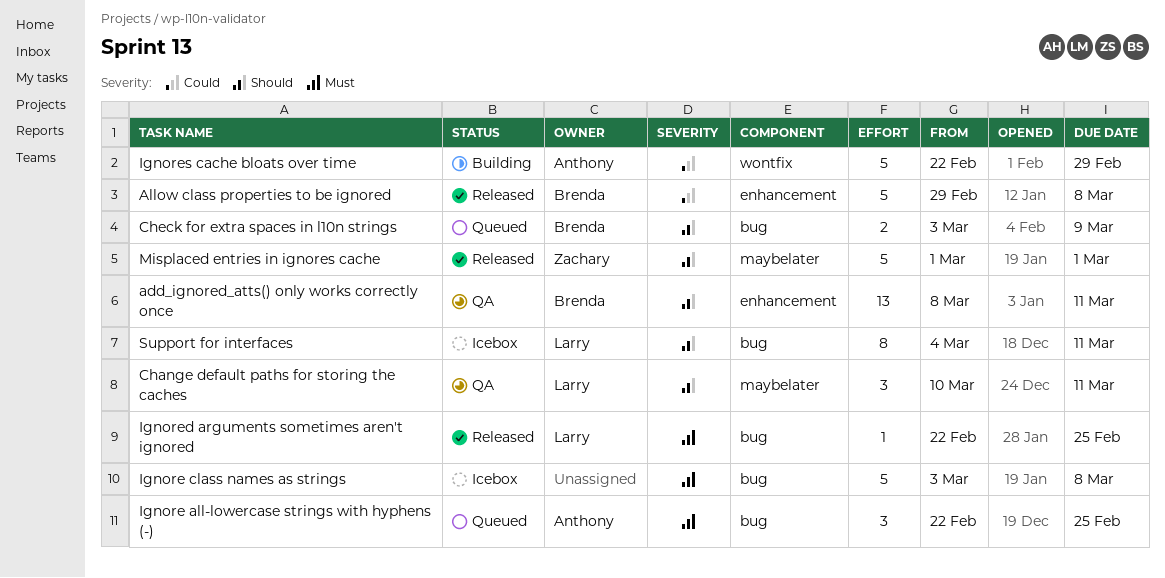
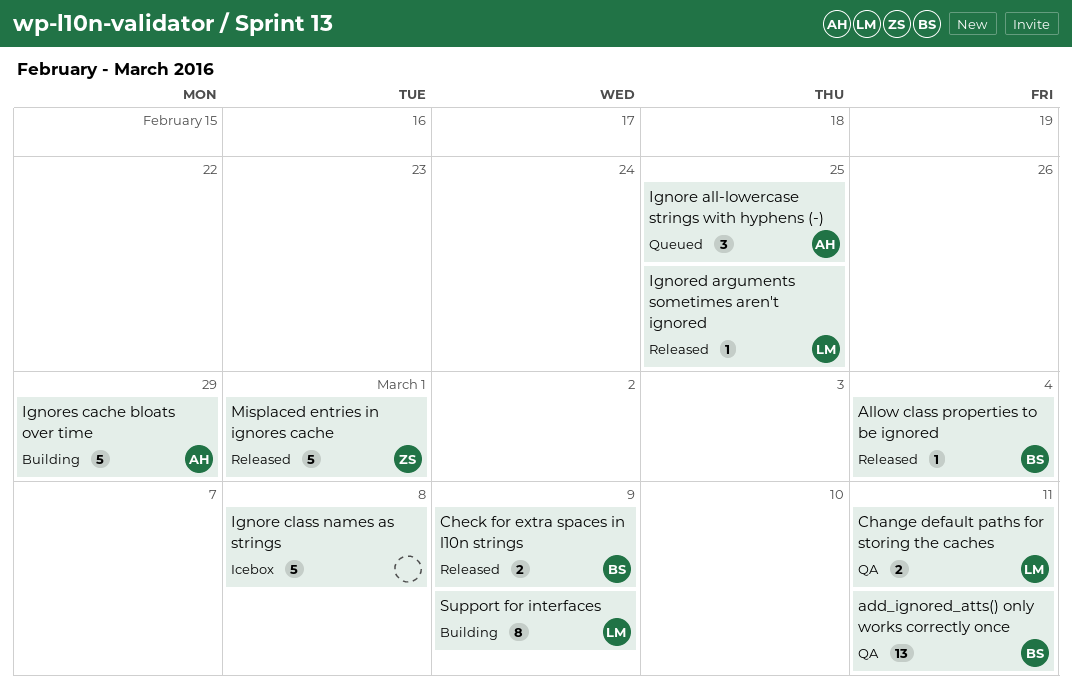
Allow class properties to be ignored, estimate: 5 -> 1
Allow class properties to be ignored, due: Mar 8 -> Mar 4
Change default paths for storing the caches, estimate: 3 -> 2
Check for extra spaces in l10n strings, status: Queued -> Released
Support for interfaces, status: Icebox -> Building
Support for interfaces, due: Mar 11 -> Mar 9

